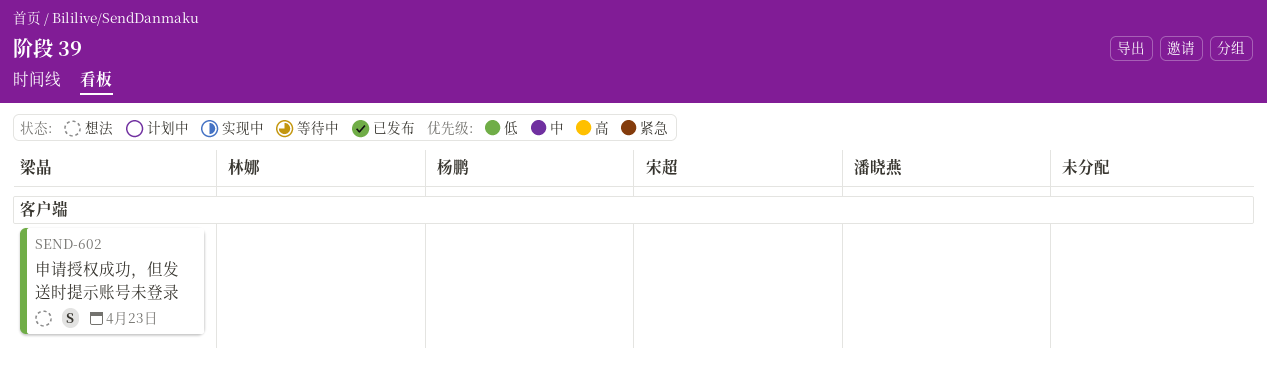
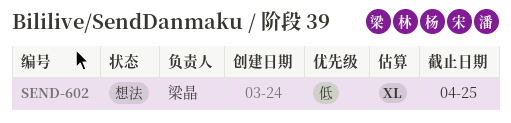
SEND-602, estimate: S -> XL
SEND-602, due: Apr 23 -> Apr 25

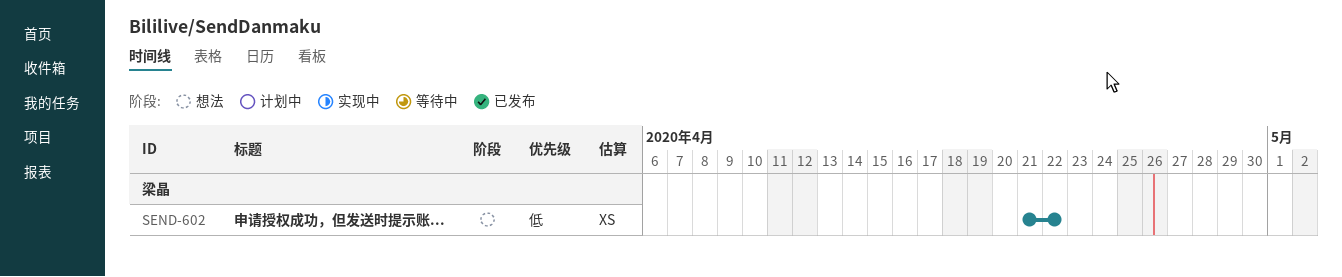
SEND-602, estimate: XL -> XS
SEND-602, due: Apr 25 -> Apr 22

